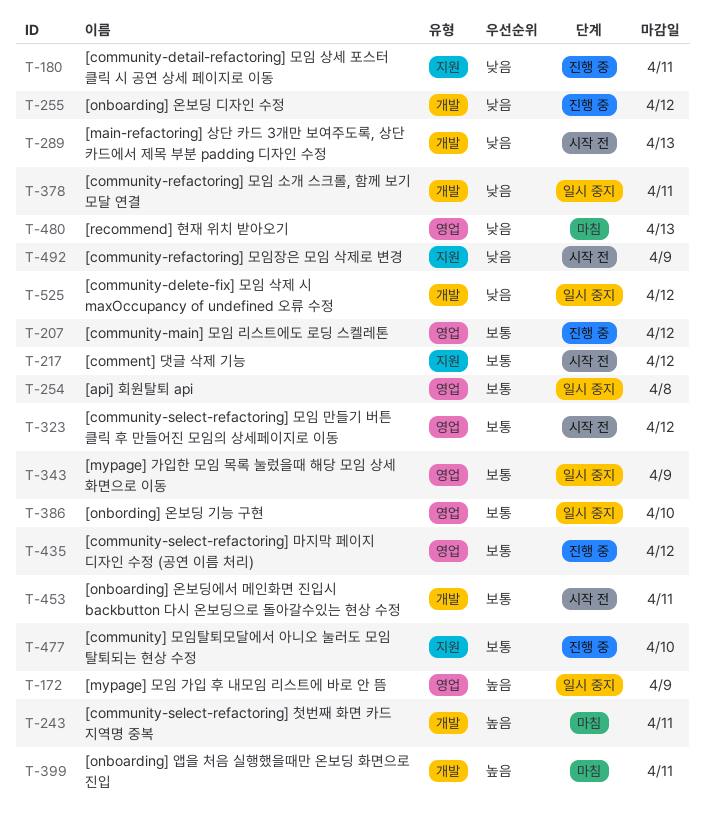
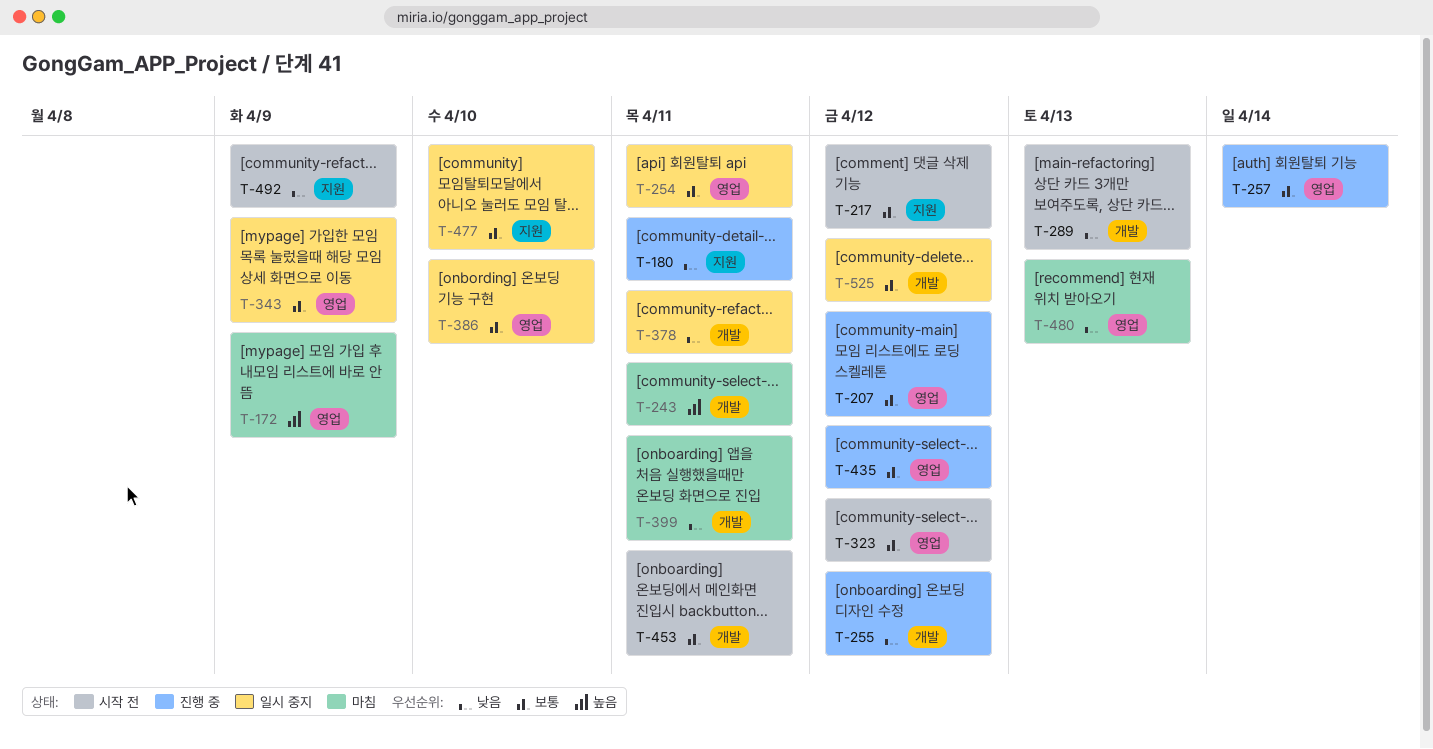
T-172, status: 일시 중지 -> 마침
T-254, due: Apr 8 -> Apr 11
T-257: none -> present
T-399, priority: 높음 -> 낮음
T-477, status: 진행 중 -> 일시 중지
T-525, priority: 낮음 -> 보통

